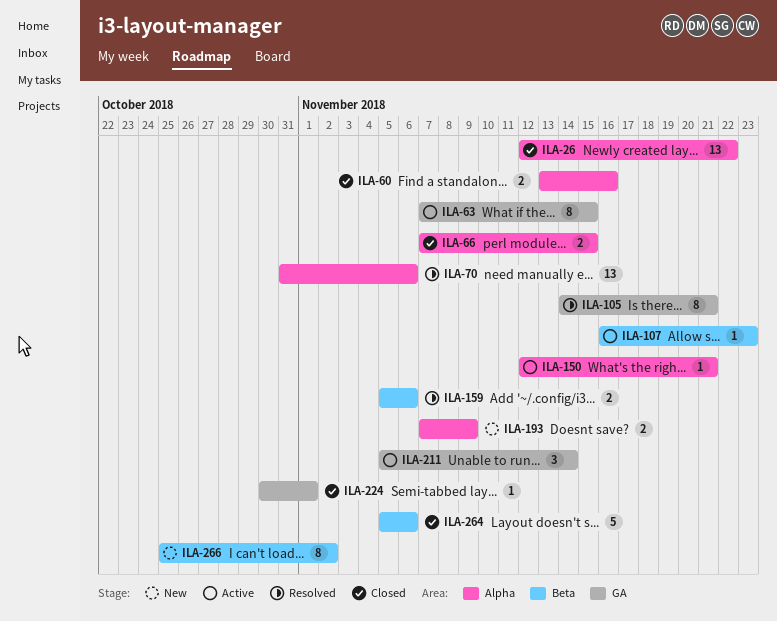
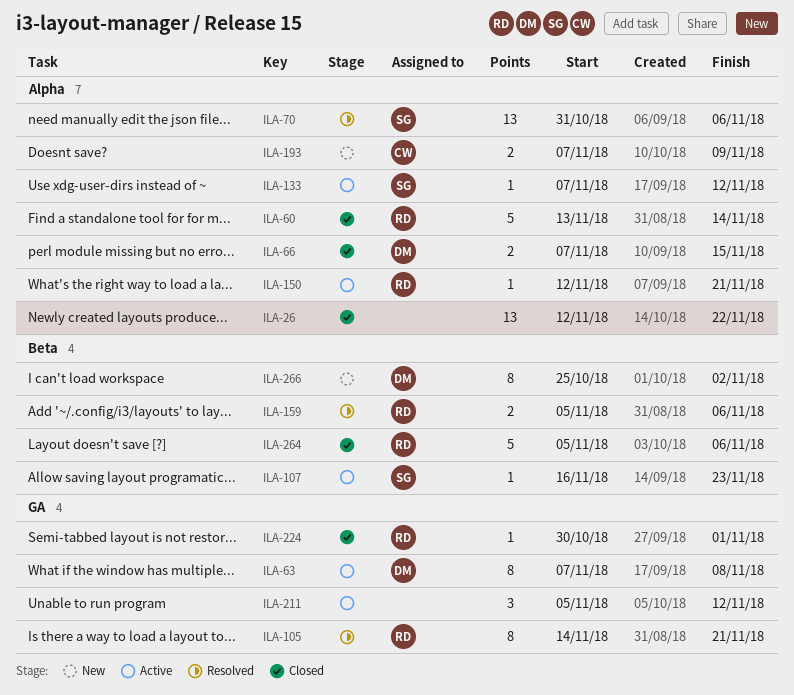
ILA-60, estimate: 2 -> 5
ILA-60, due: Nov 16 -> Nov 14
ILA-63, due: Nov 15 -> Nov 8
ILA-133: none -> present
ILA-211, due: Nov 14 -> Nov 12

